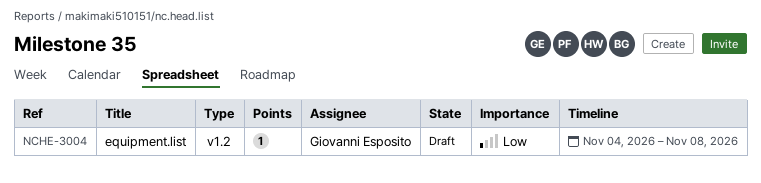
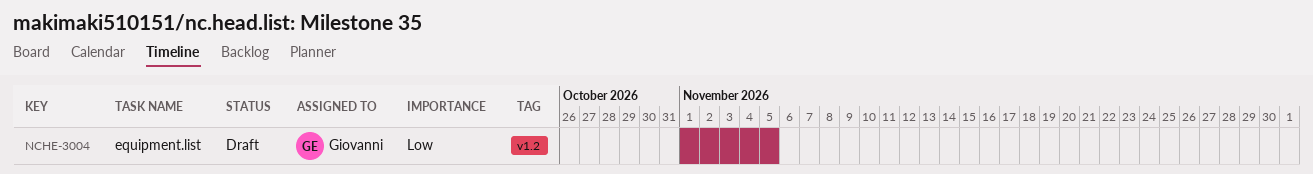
NCHE-3004, start: Nov 4 -> Nov 1
NCHE-3004, due: Nov 8 -> Nov 5

